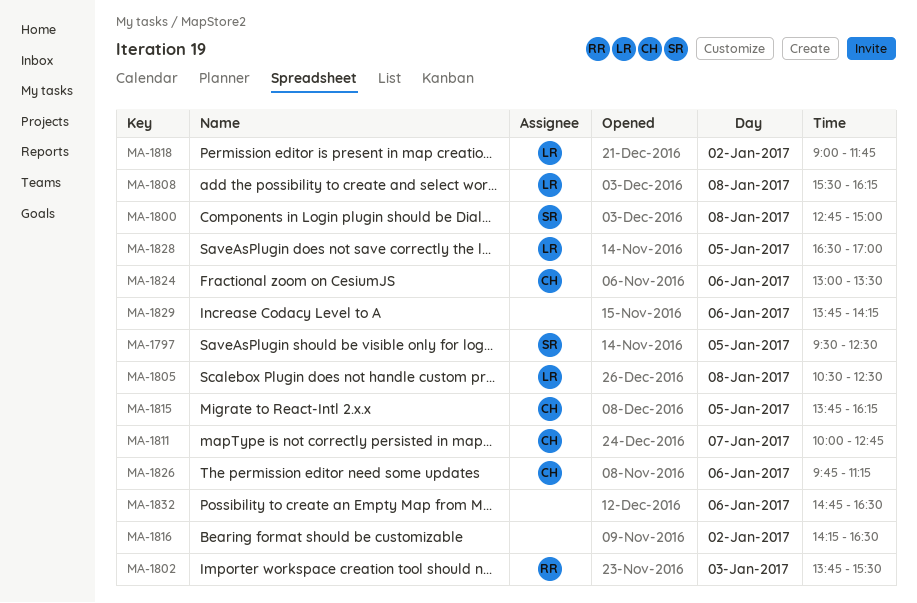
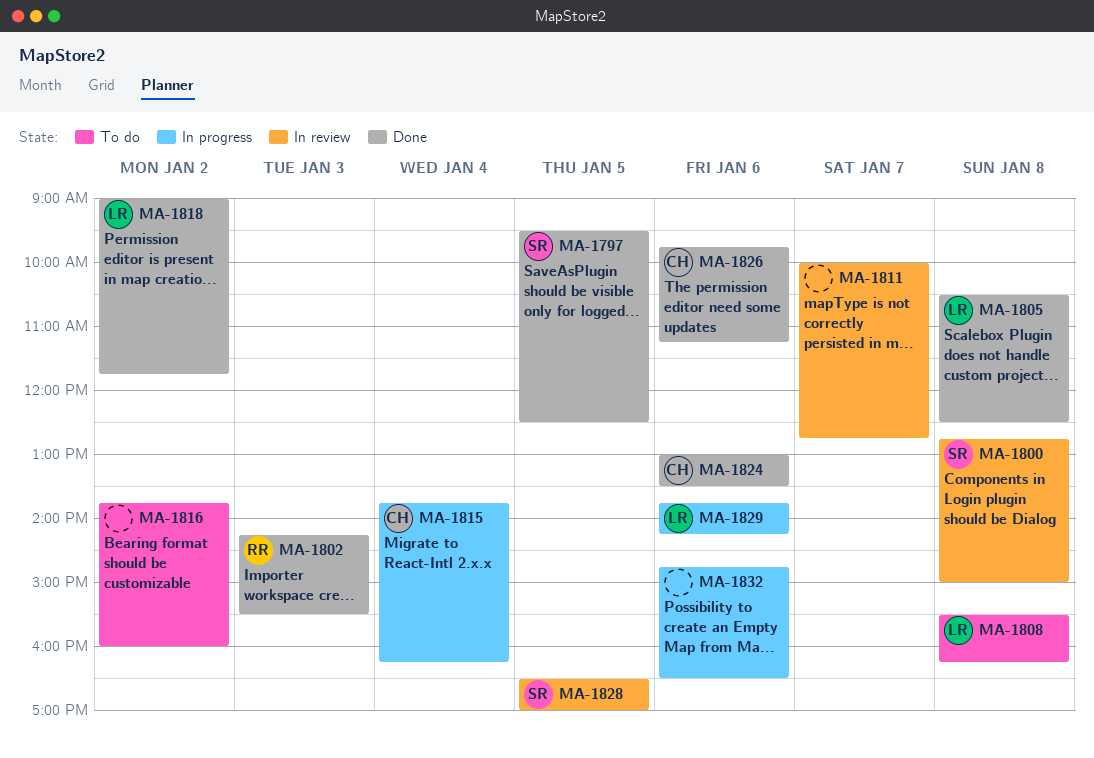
MA-1802, begins: 13:45 -> 14:15
MA-1811, owner: CH -> none
MA-1815, day: Jan 5 -> Jan 4
MA-1816, begins: 14:15 -> 13:45
MA-1816, ends: 16:30 -> 16:00
MA-1828, owner: LR -> SR
MA-1829, owner: none -> LR

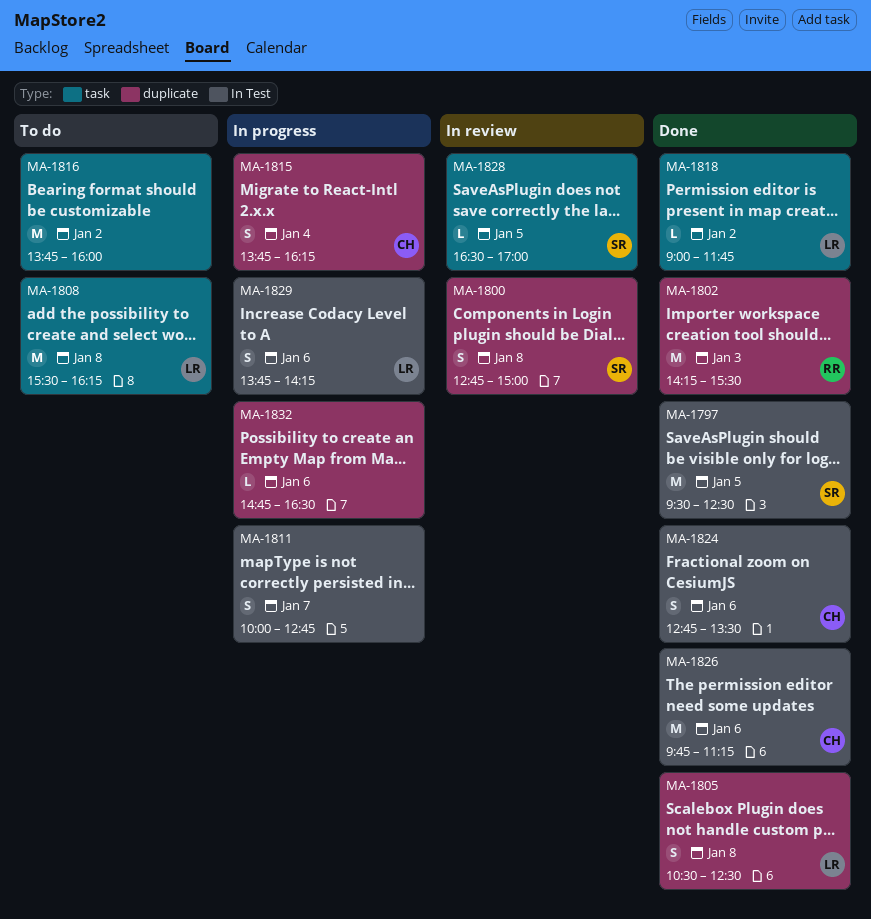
MA-1811, status: In review -> In progress
MA-1824, begins: 13:00 -> 12:45

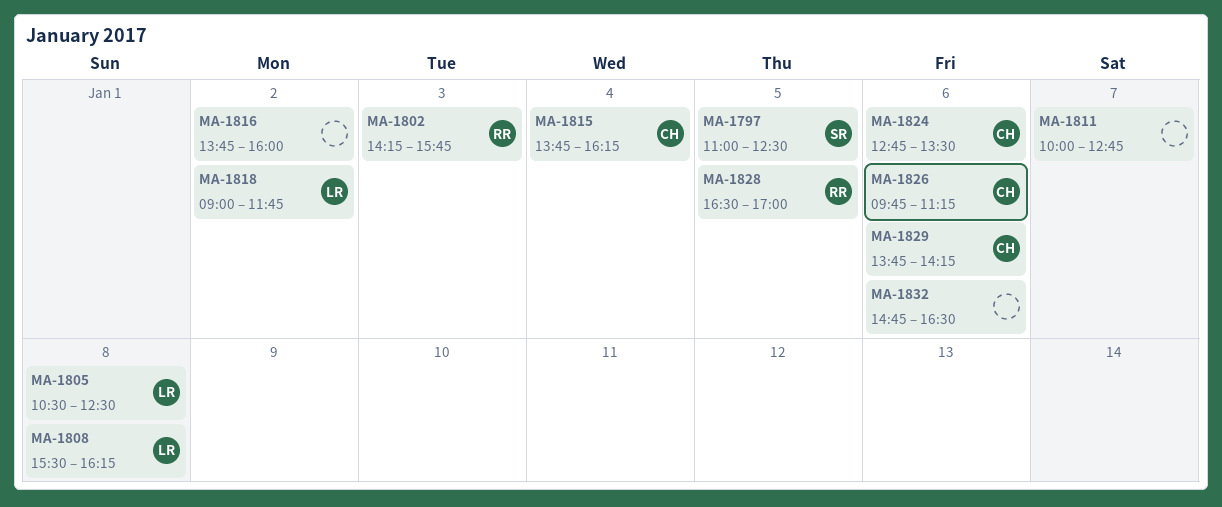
MA-1797, begins: 09:30 -> 11:00
MA-1800: present -> none
MA-1802, ends: 15:30 -> 15:45
MA-1828, owner: SR -> RR
MA-1829, owner: LR -> CH

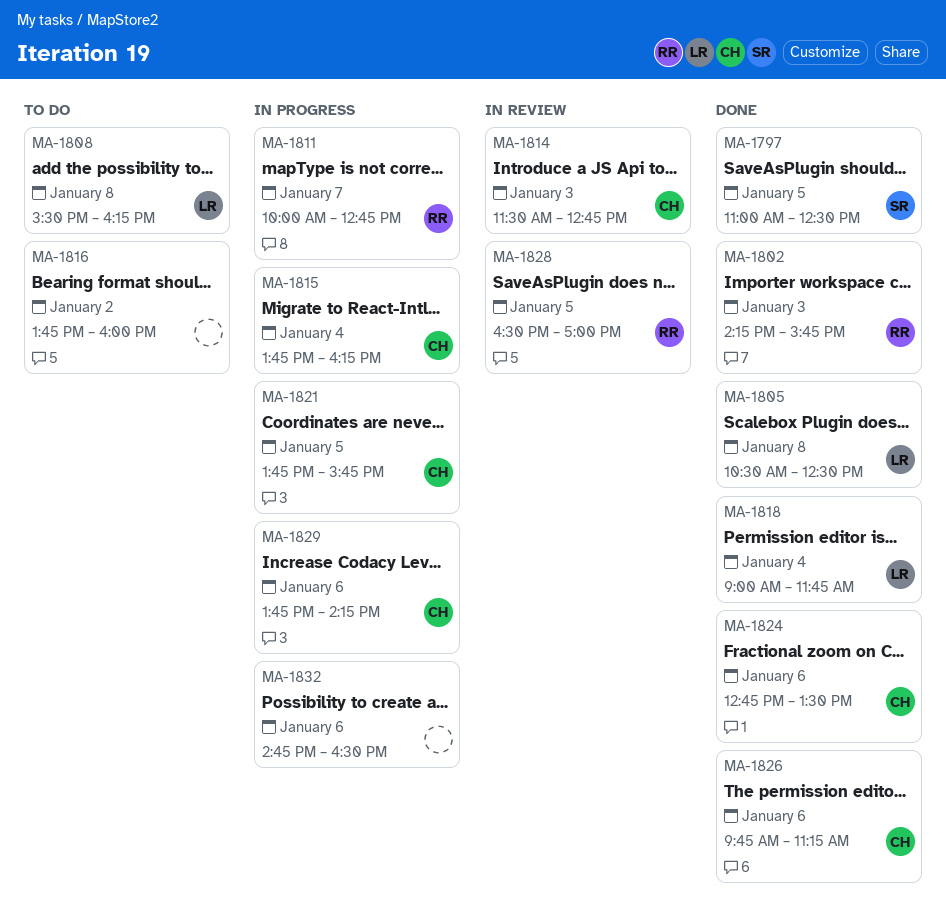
MA-1811, owner: none -> RR
MA-1814: none -> present
MA-1818, day: Jan 2 -> Jan 4
MA-1821: none -> present

